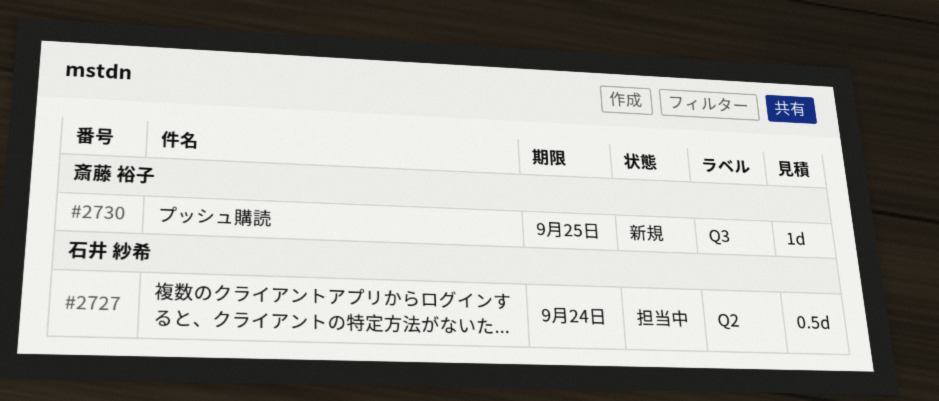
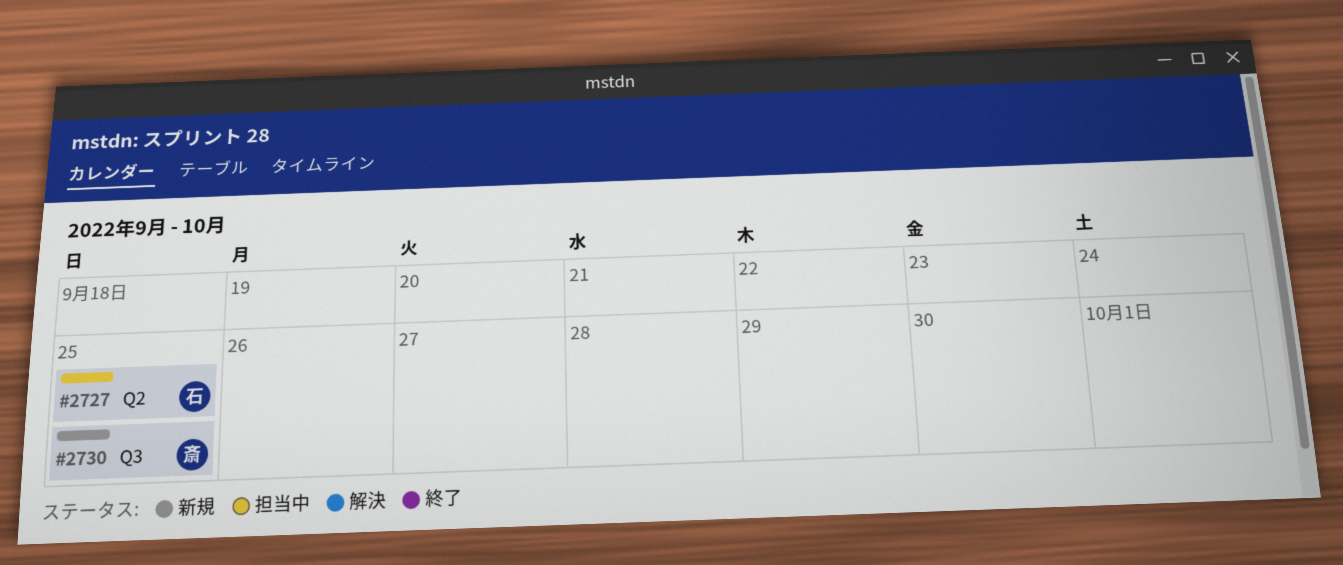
#2727, due: Sep 24 -> Sep 25

